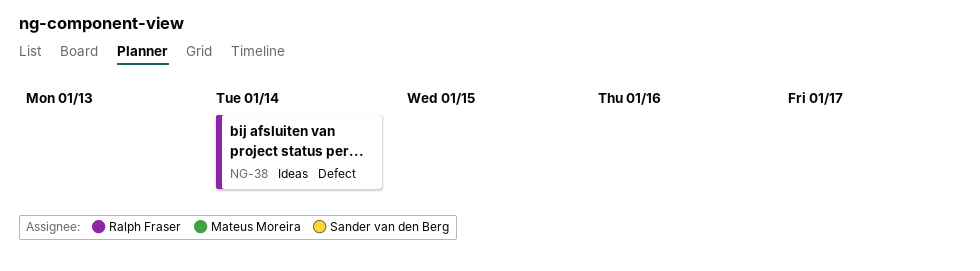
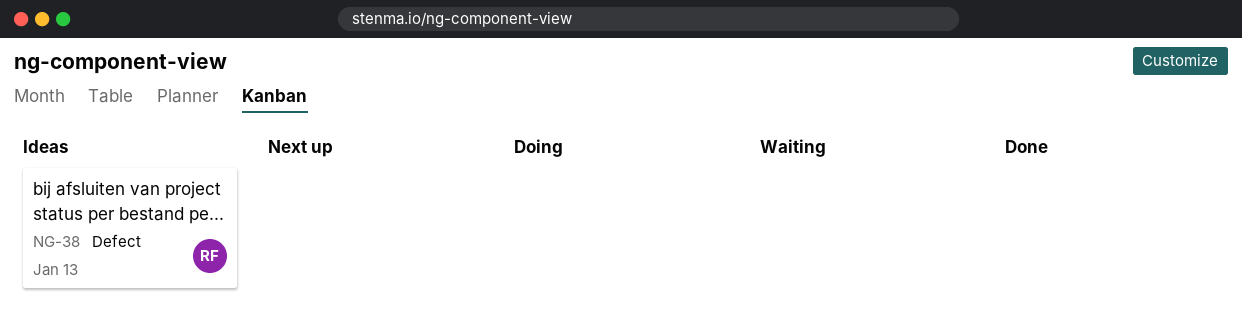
NG-38, due: Jan 14 -> Jan 13

